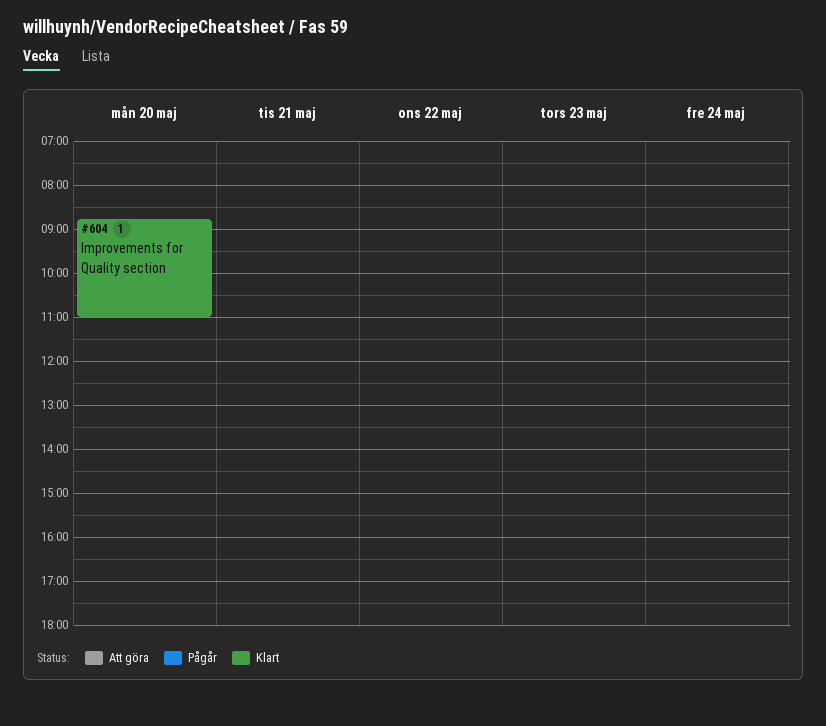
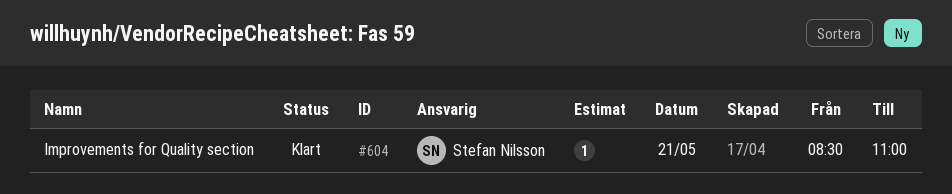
#604, day: May 20 -> May 21
#604, begins: 08:45 -> 08:30

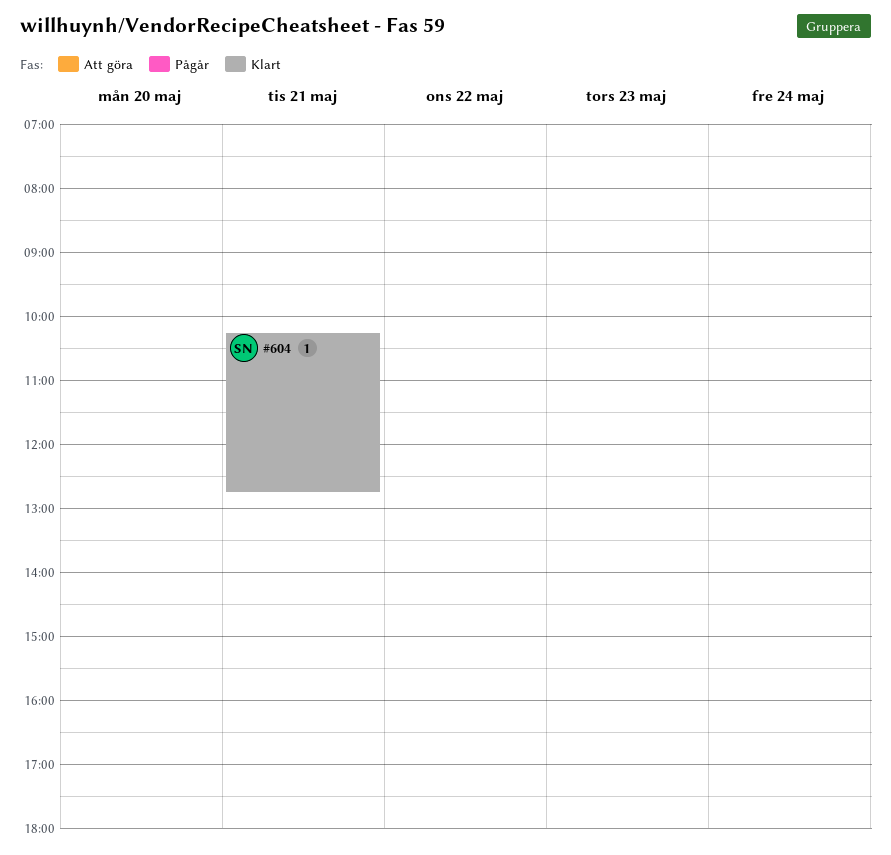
#604, begins: 08:30 -> 10:15
#604, ends: 11:00 -> 12:45

